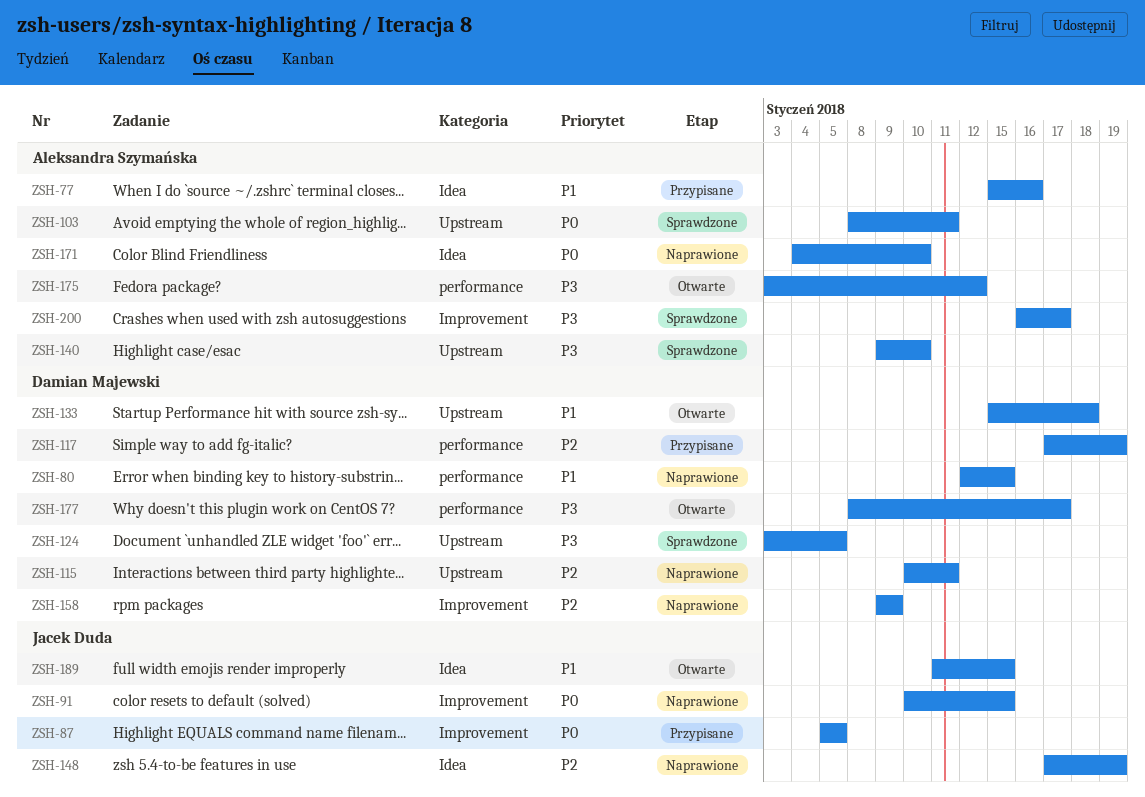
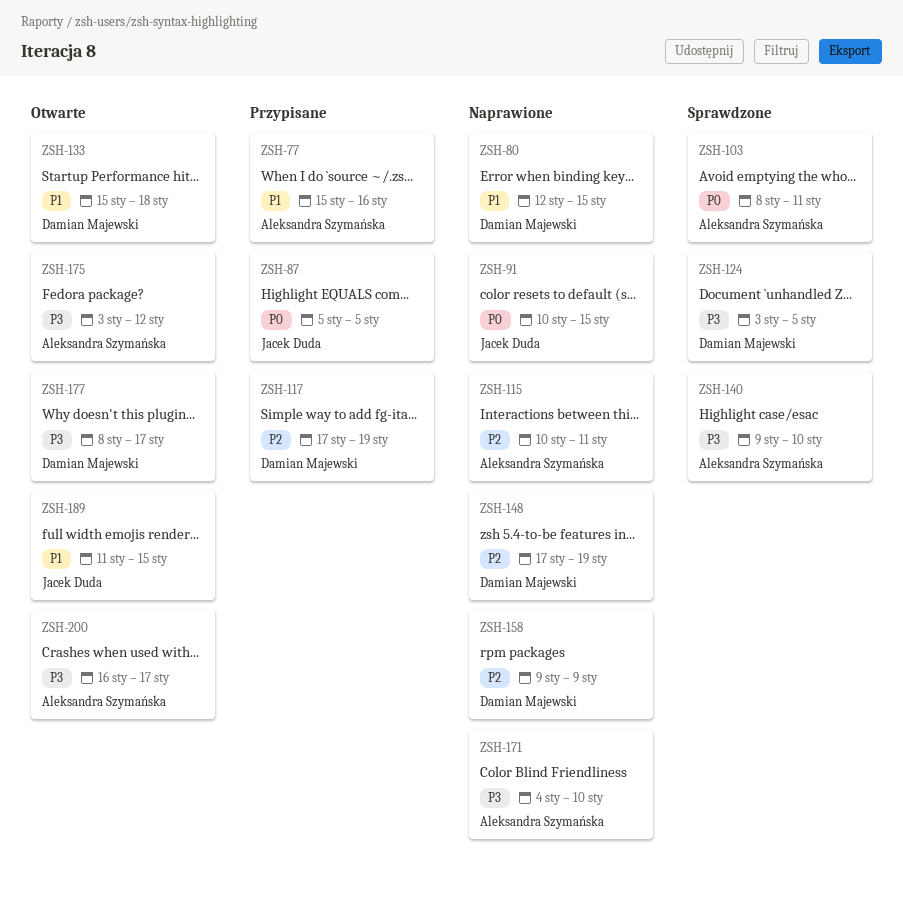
ZSH-115, owner: Damian Majewski -> Aleksandra Szymańska
ZSH-148, owner: Jacek Duda -> Damian Majewski
ZSH-171, priority: P0 -> P3
ZSH-200, status: Sprawdzone -> Otwarte

